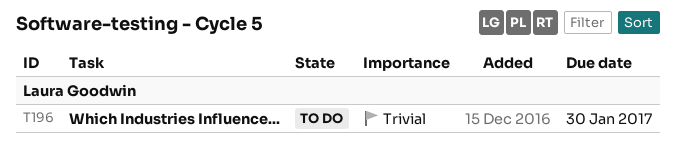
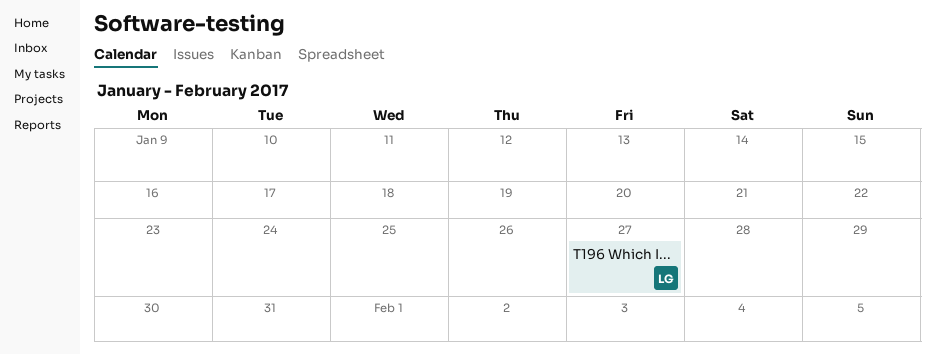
T196, due: Jan 30 -> Jan 27

